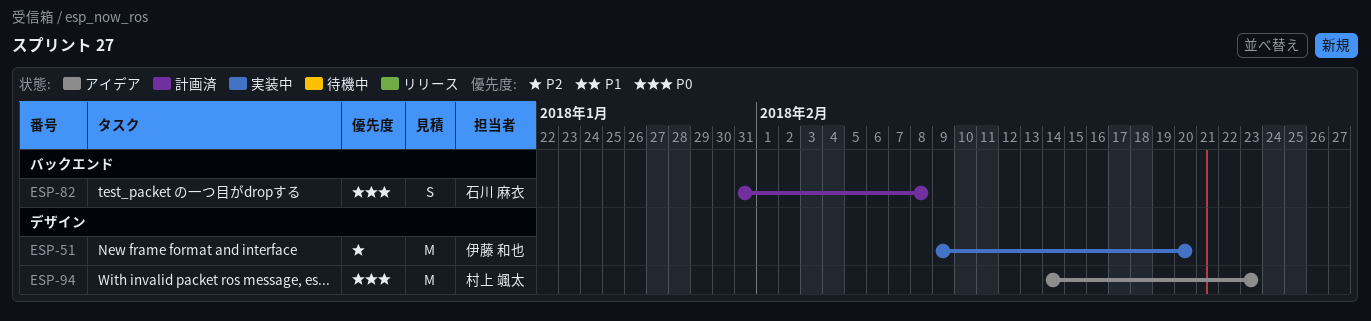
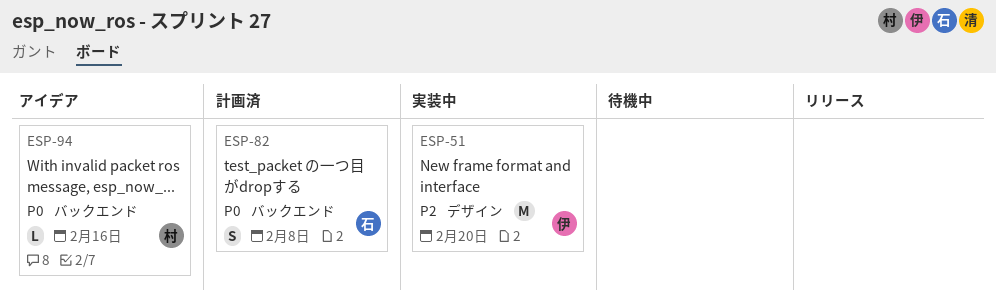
ESP-94, label: デザイン -> バックエンド
ESP-94, estimate: M -> L
ESP-94, due: Feb 23 -> Feb 16

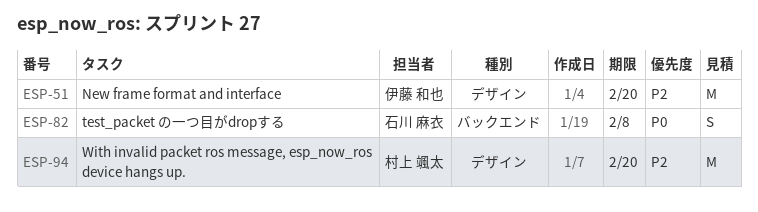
ESP-94, priority: P0 -> P2
ESP-94, label: バックエンド -> デザイン
ESP-94, estimate: L -> M
ESP-94, due: Feb 16 -> Feb 20

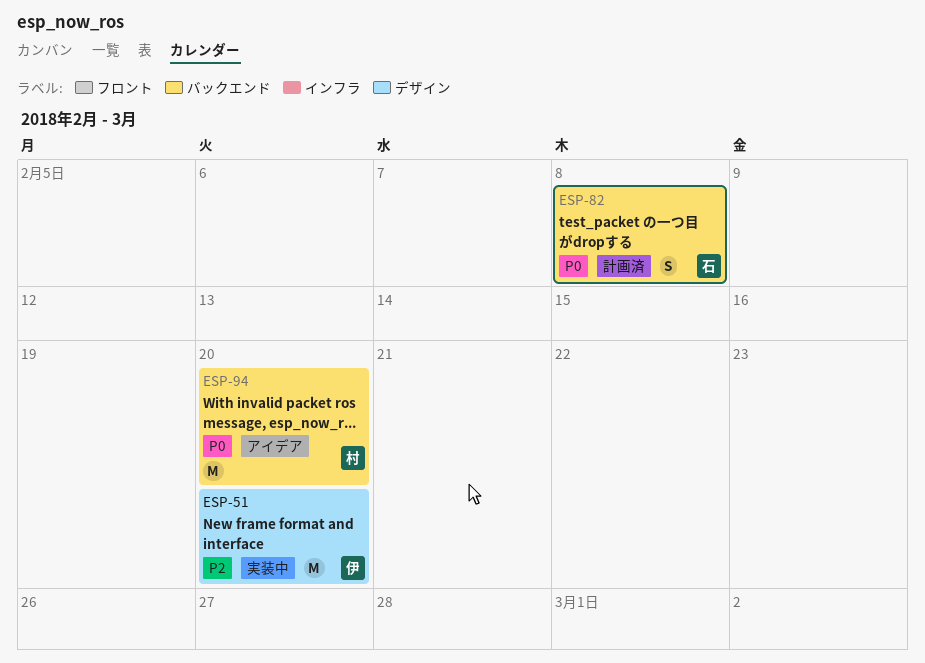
ESP-94, priority: P2 -> P0
ESP-94, label: デザイン -> バックエンド

